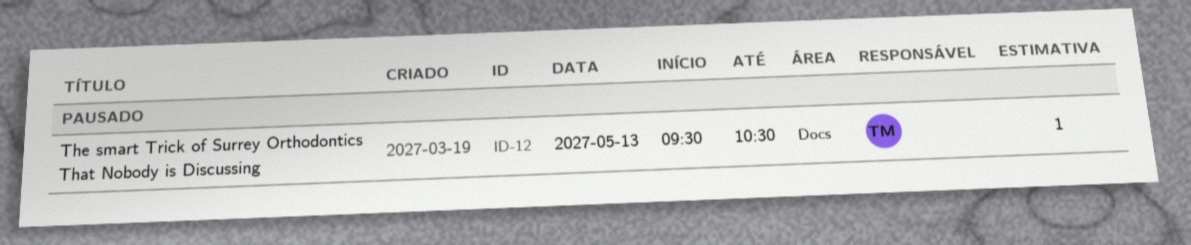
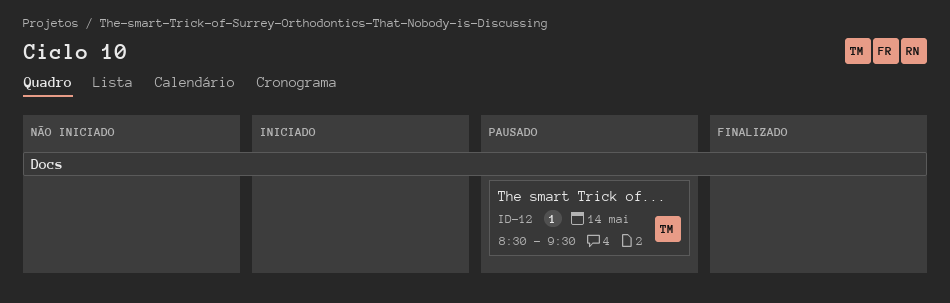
ID-12, day: May 13 -> May 14
ID-12, begins: 09:30 -> 08:30
ID-12, ends: 10:30 -> 09:30

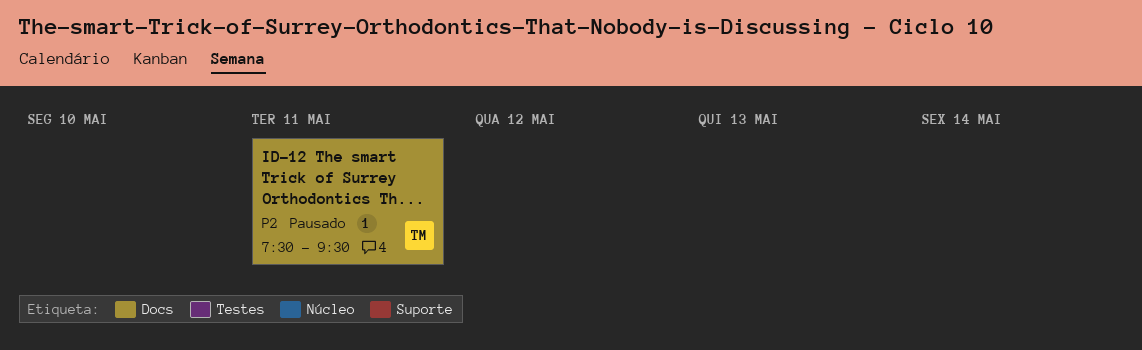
ID-12, day: May 14 -> May 11
ID-12, begins: 08:30 -> 07:30

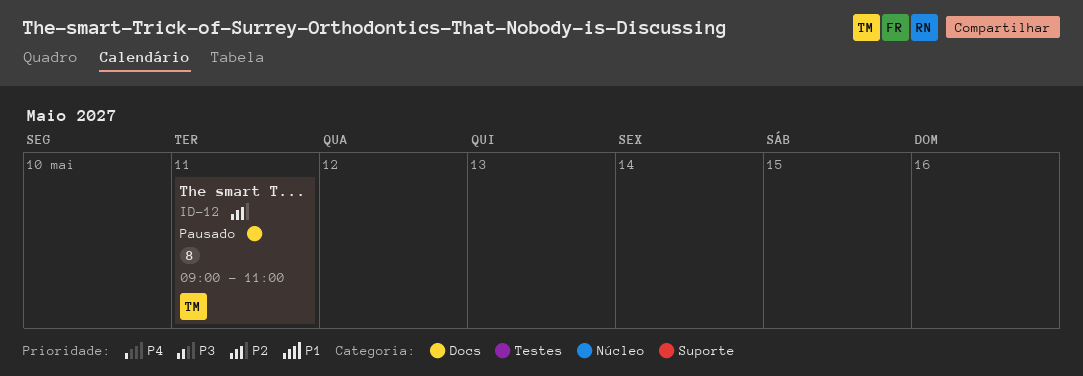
ID-12, estimate: 1 -> 8
ID-12, begins: 07:30 -> 09:00
ID-12, ends: 09:30 -> 11:00

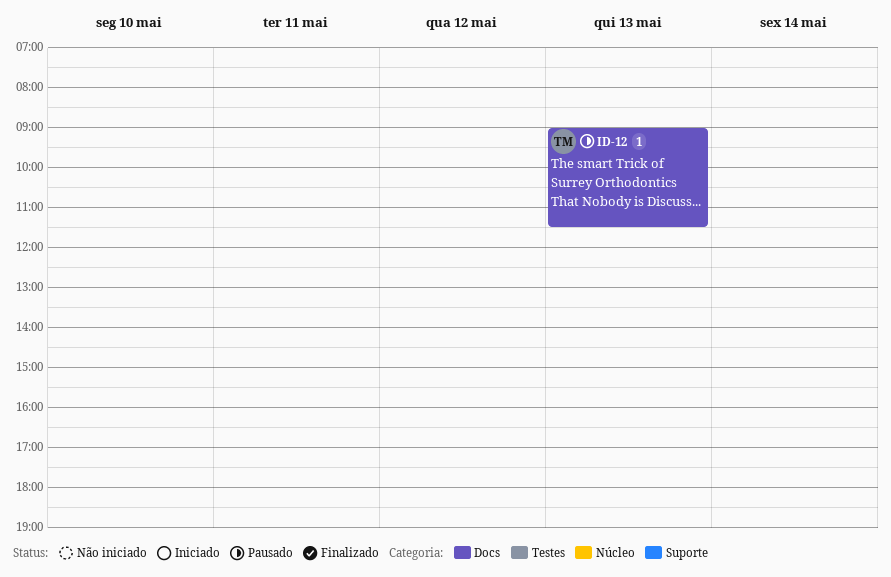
ID-12, estimate: 8 -> 1
ID-12, day: May 11 -> May 13
ID-12, ends: 11:00 -> 11:30

